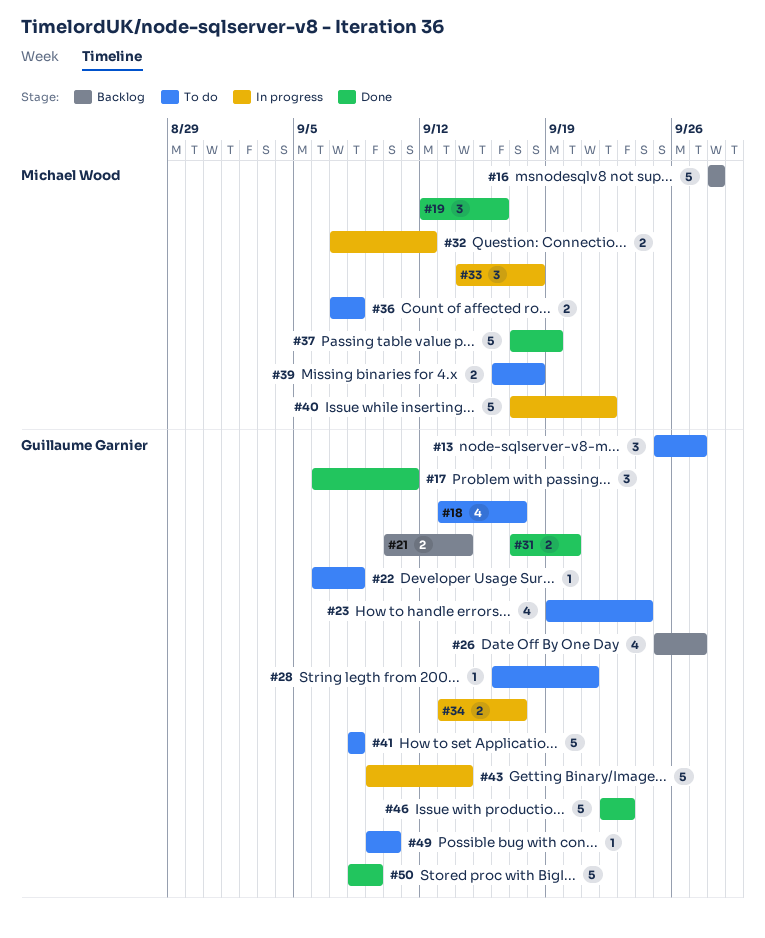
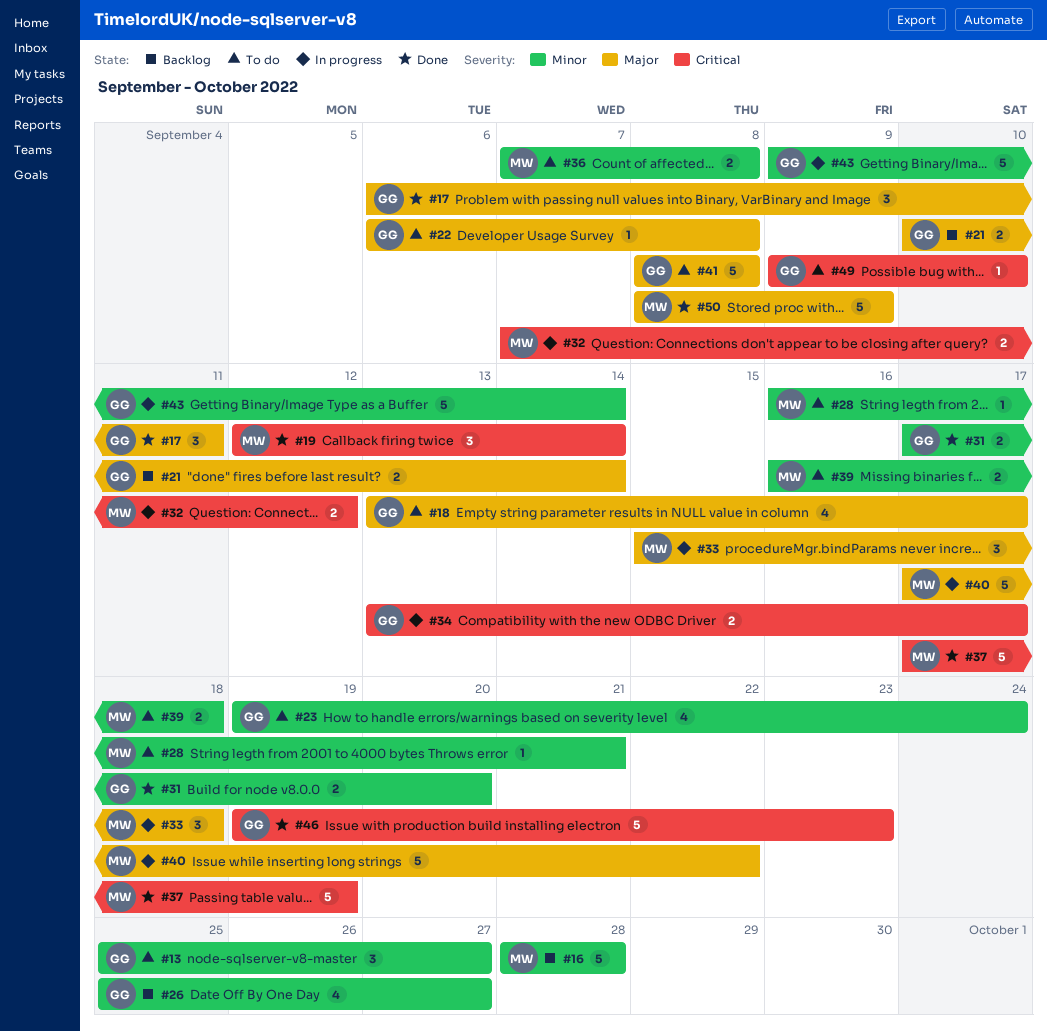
#19, due: Sep 16 -> Sep 14
#28, owner: Guillaume Garnier -> Michael Wood
#33, start: Sep 14 -> Sep 15
#46, start: Sep 22 -> Sep 19
#50, owner: Guillaume Garnier -> Michael Wood

